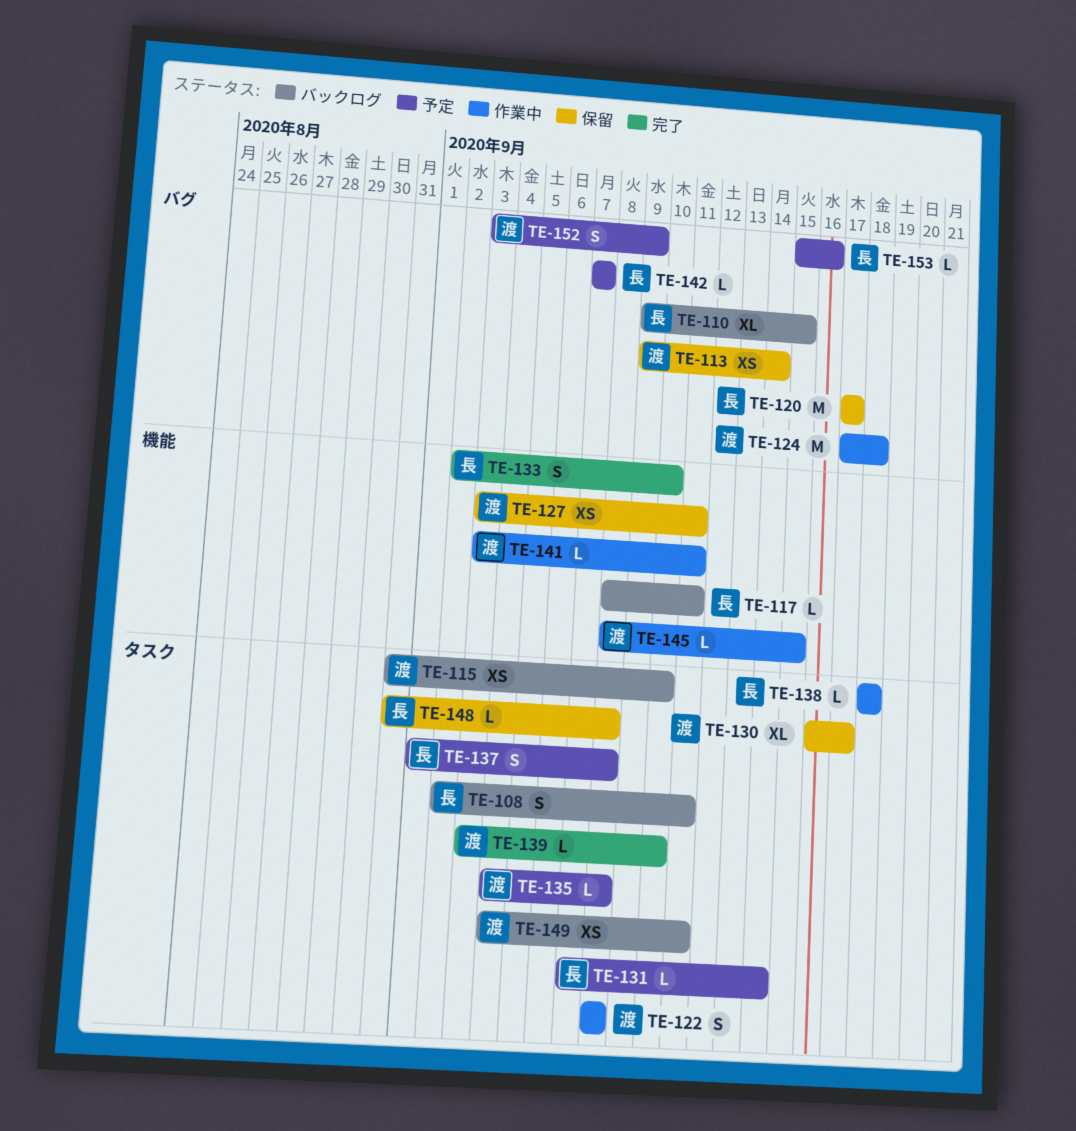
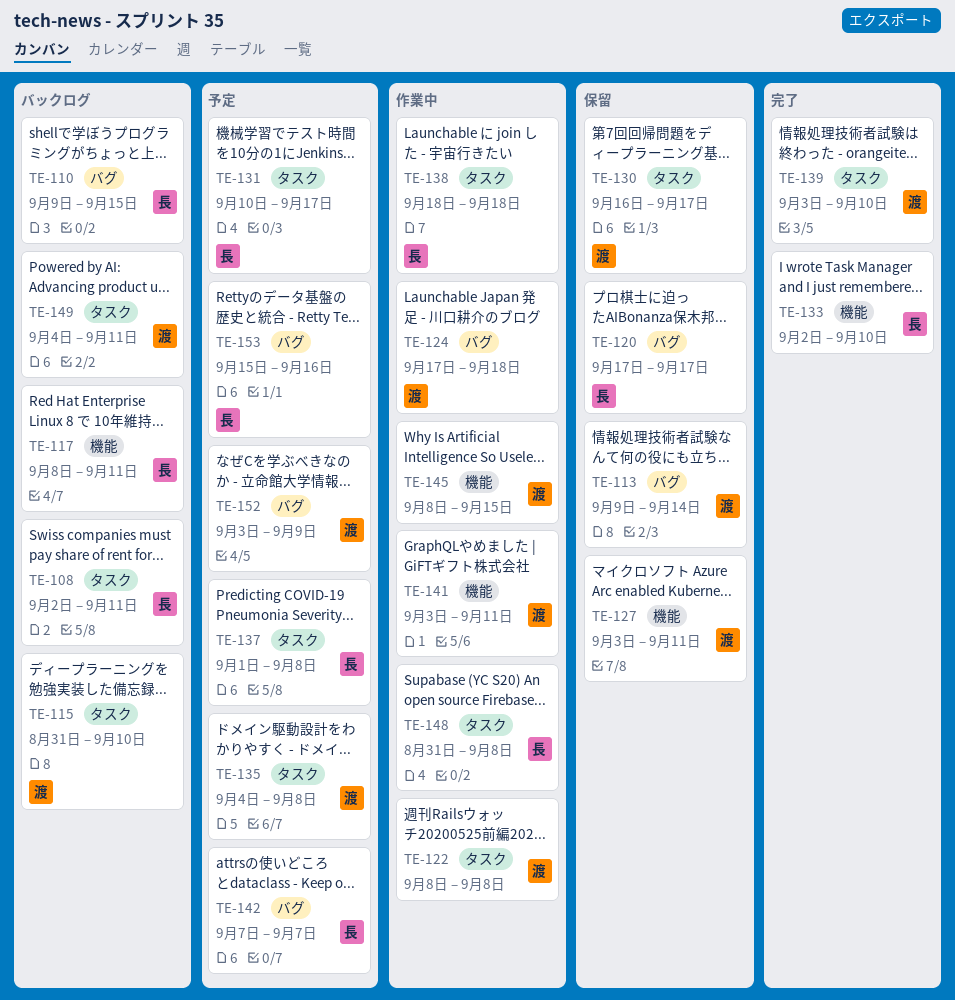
TE-131, start: Sep 7 -> Sep 10
TE-131, due: Sep 14 -> Sep 17
TE-148, status: 保留 -> 作業中

